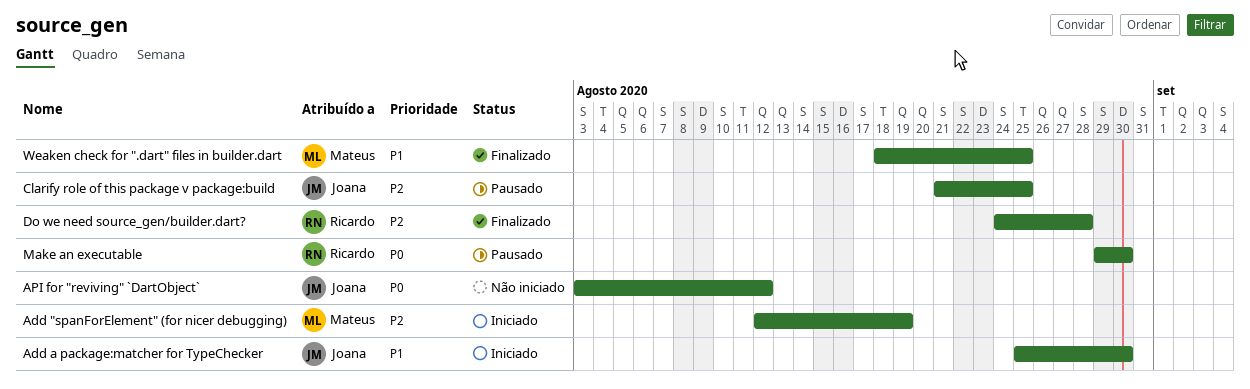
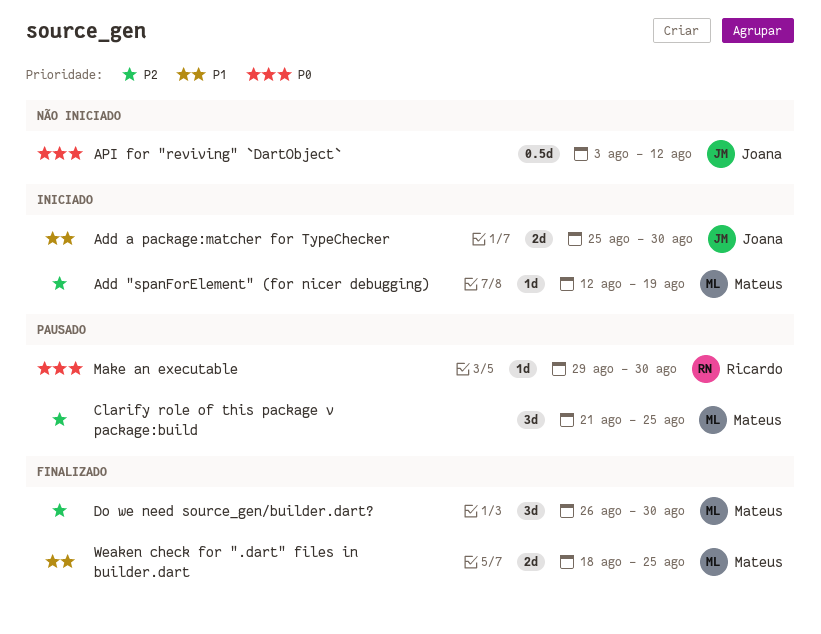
Clarify role of this package v package:build, owner: Joana -> Mateus
Do we need source_gen/builder.dart?, owner: Ricardo -> Mateus
Do we need source_gen/builder.dart?, start: Aug 24 -> Aug 26
Do we need source_gen/builder.dart?, due: Aug 28 -> Aug 30

